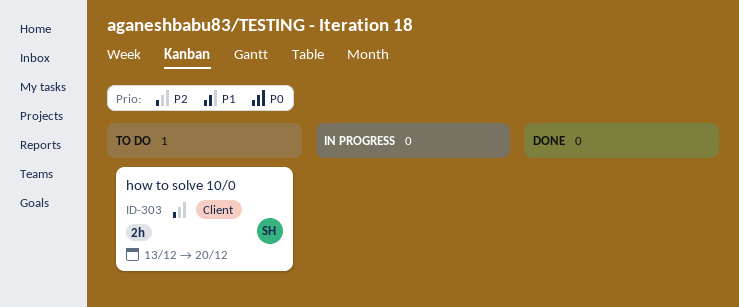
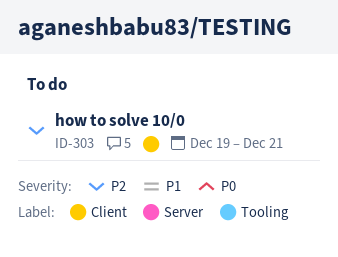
ID-303, start: Dec 13 -> Dec 19
ID-303, due: Dec 20 -> Dec 21

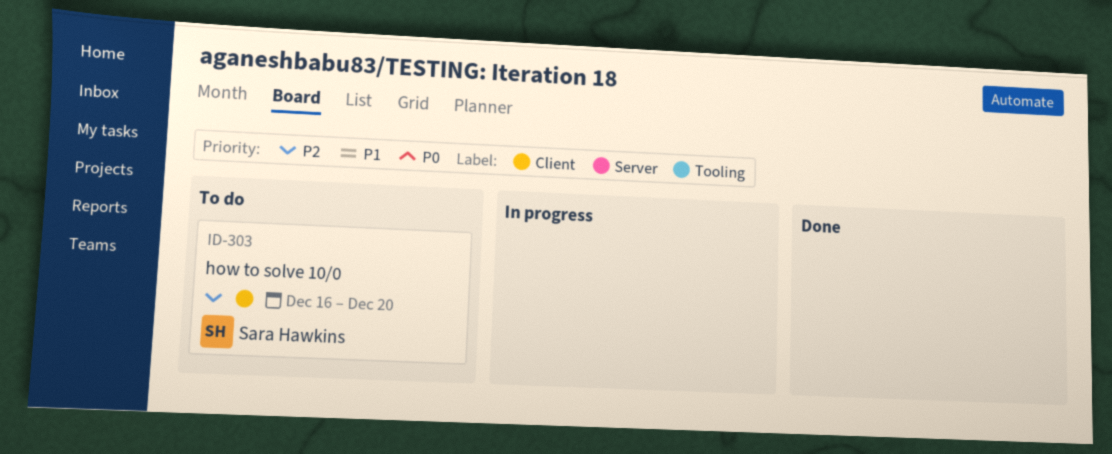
ID-303, start: Dec 19 -> Dec 16
ID-303, due: Dec 21 -> Dec 20

